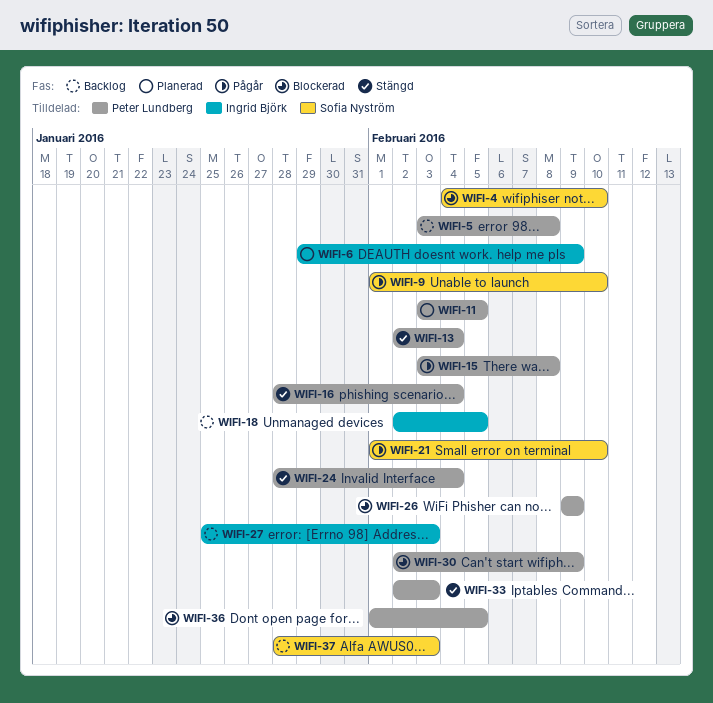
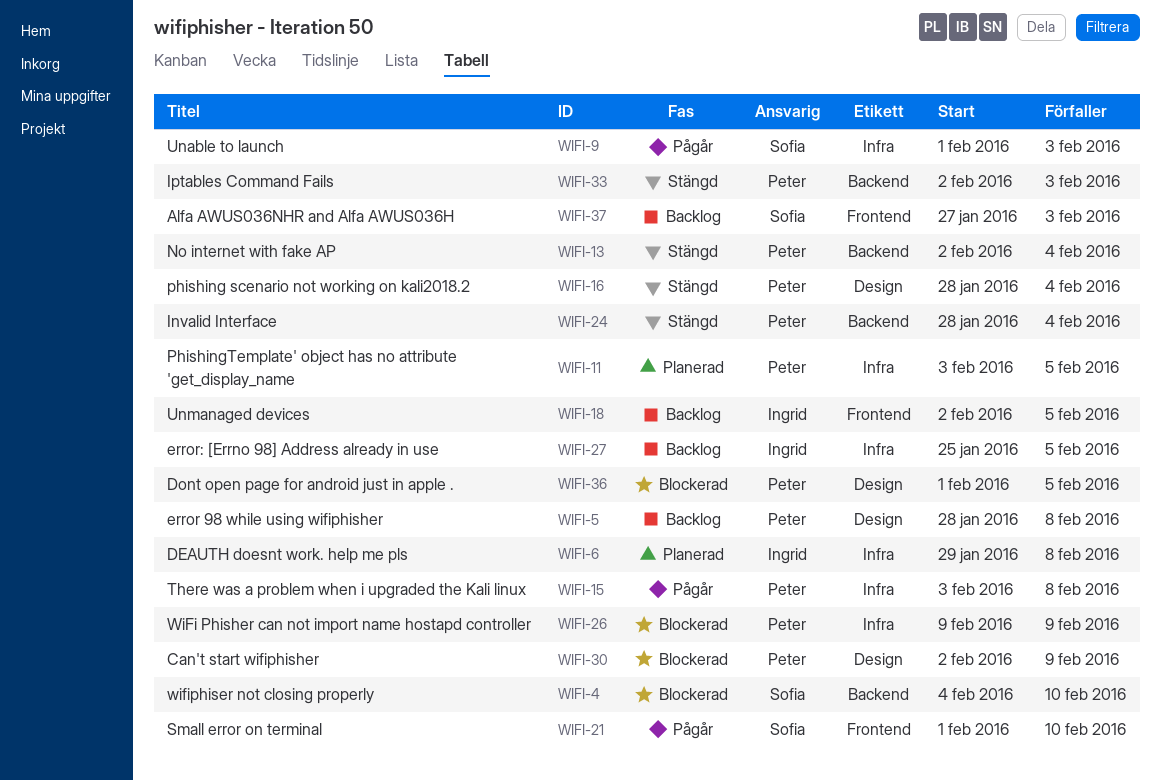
WIFI-5, start: Feb 3 -> Jan 28
WIFI-6, due: Feb 9 -> Feb 8
WIFI-9, due: Feb 10 -> Feb 3
WIFI-27, due: Feb 3 -> Feb 5
WIFI-37, start: Jan 28 -> Jan 27

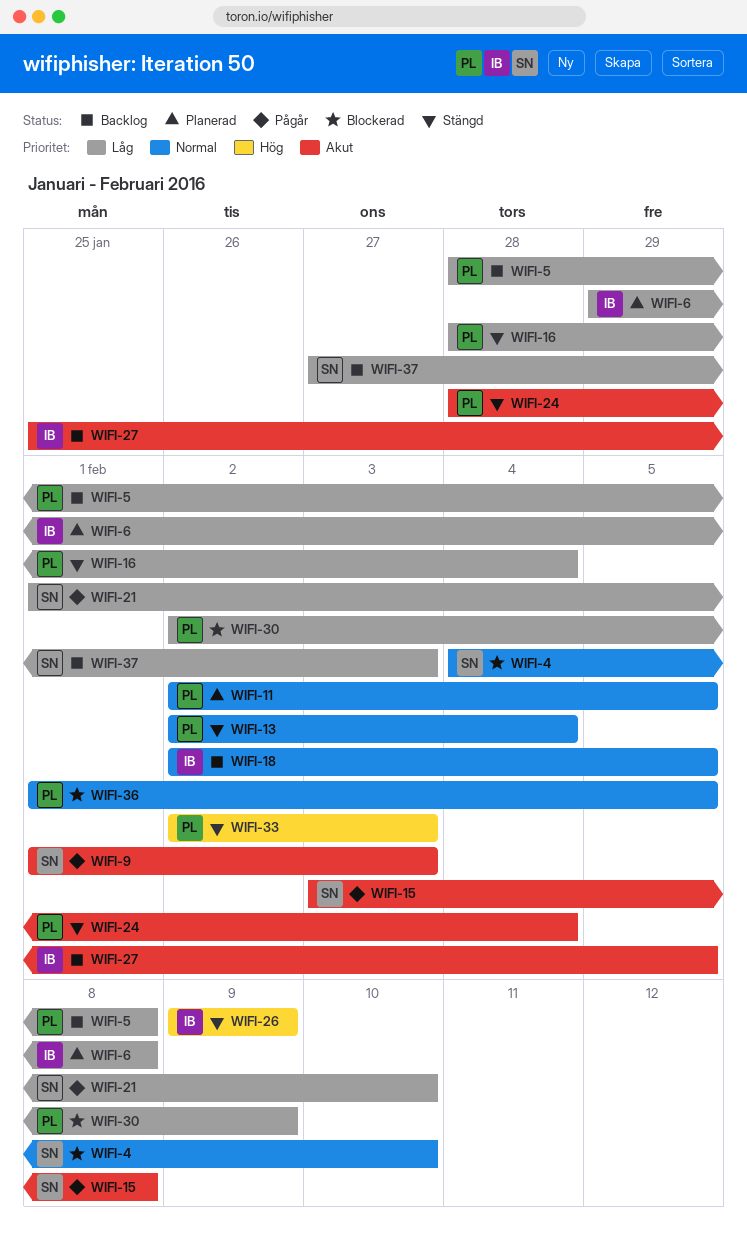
WIFI-11, start: Feb 3 -> Feb 2
WIFI-15, owner: Peter -> Sofia
WIFI-26, status: Blockerad -> Stängd
WIFI-26, owner: Peter -> Ingrid

